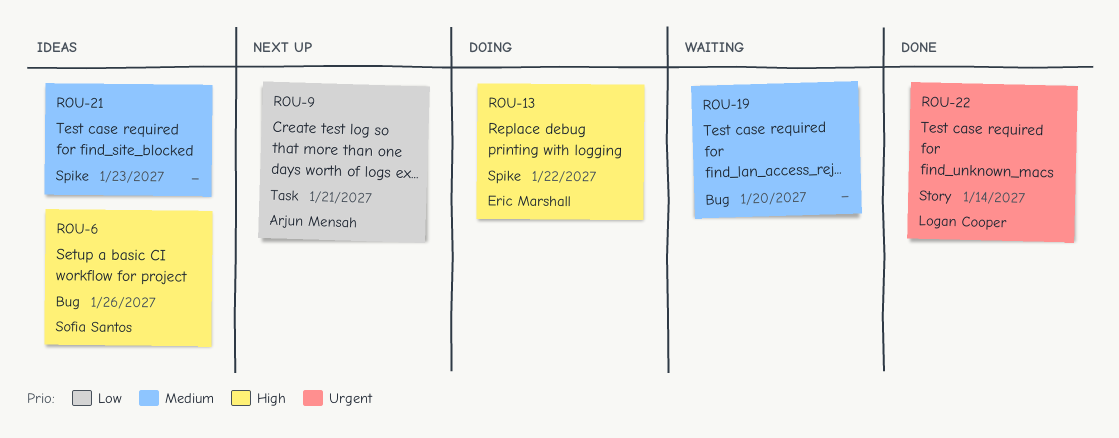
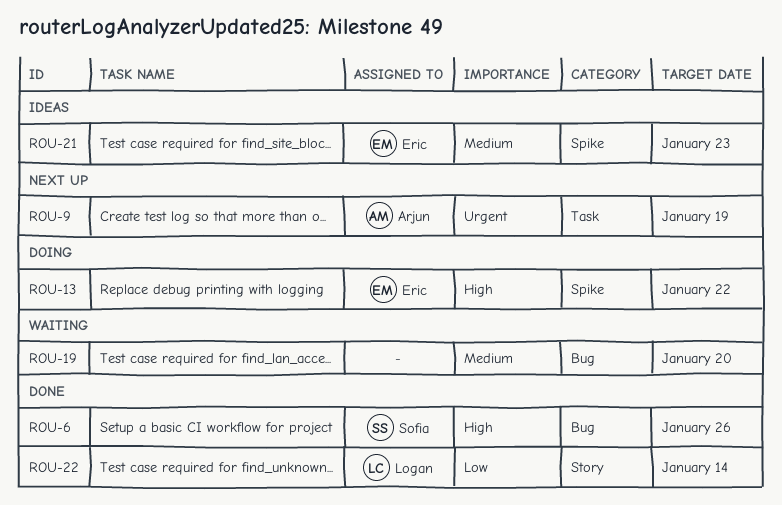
ROU-6, status: Ideas -> Done
ROU-9, priority: Low -> Urgent
ROU-9, due: Jan 21 -> Jan 19
ROU-21, owner: none -> Eric Marshall
ROU-22, priority: Urgent -> Low

